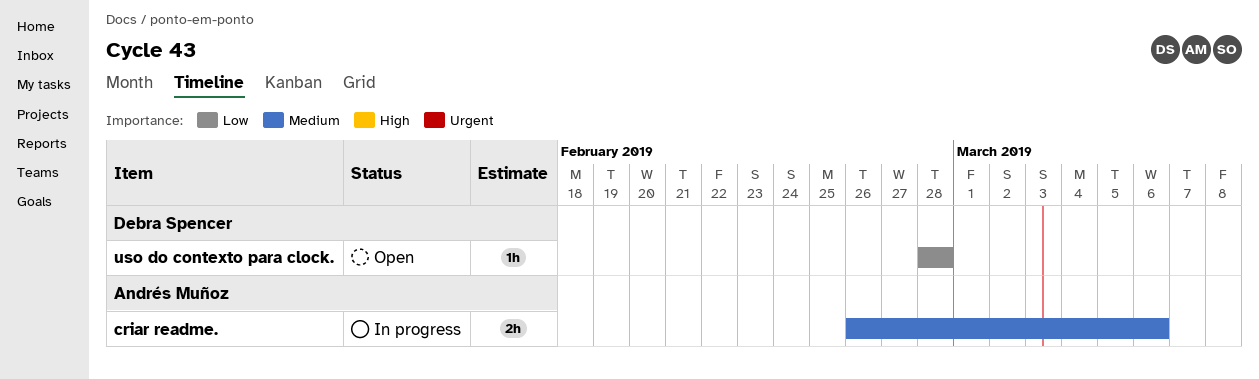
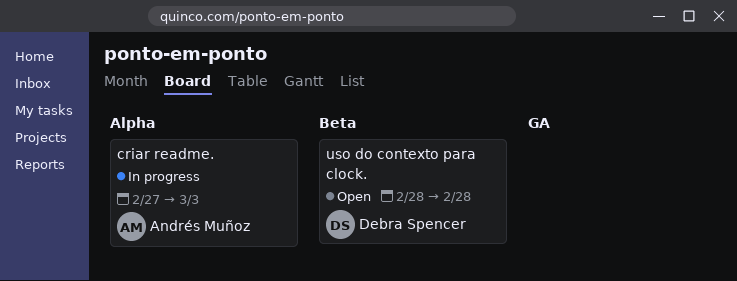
criar readme., start: Feb 26 -> Feb 27
criar readme., due: Mar 6 -> Mar 3

